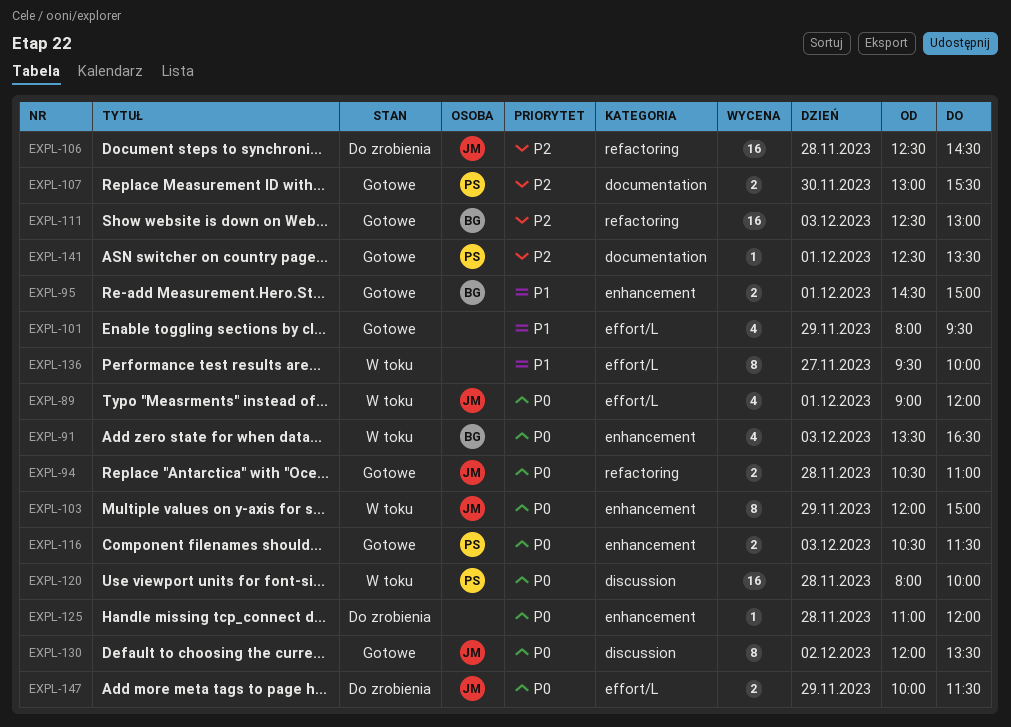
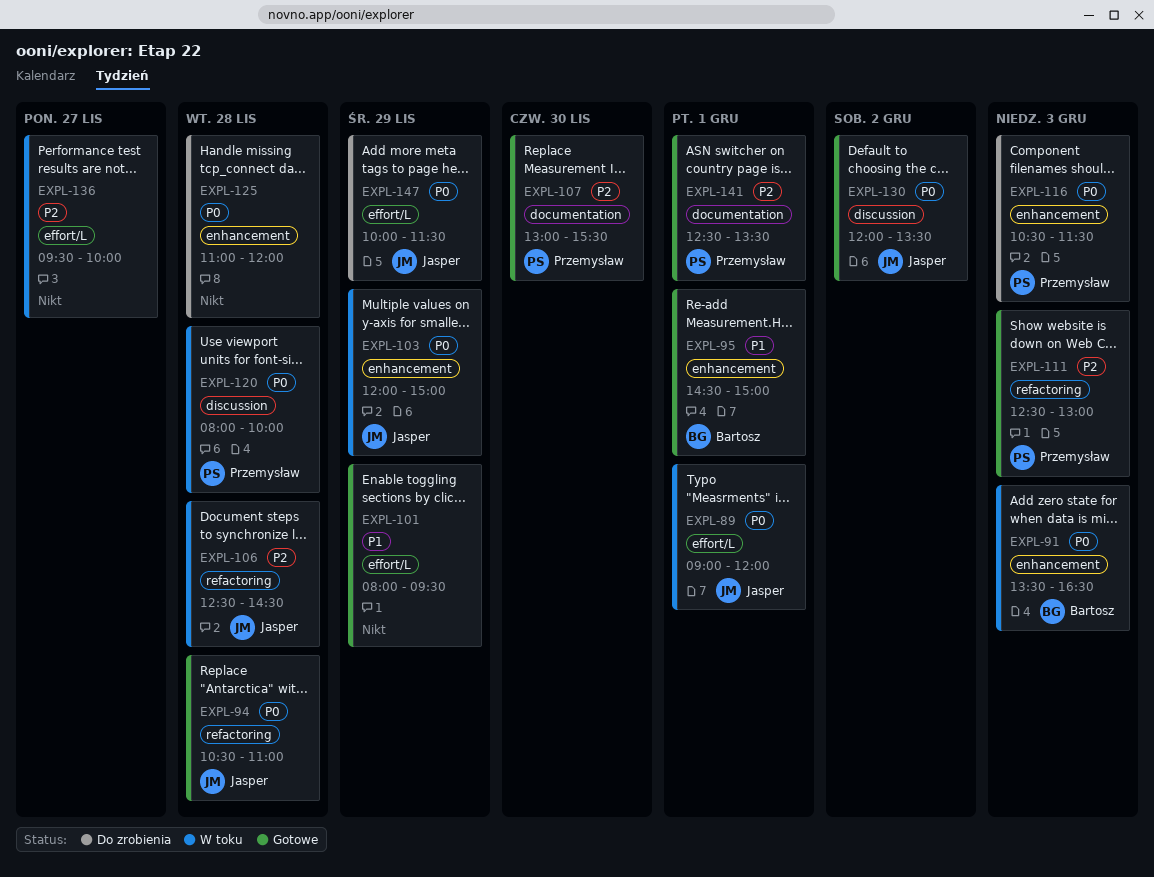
EXPL-106, status: Do zrobienia -> W toku
EXPL-111, owner: Bartosz -> Przemysław
EXPL-116, status: Gotowe -> Do zrobienia
EXPL-136, priority: P1 -> P2

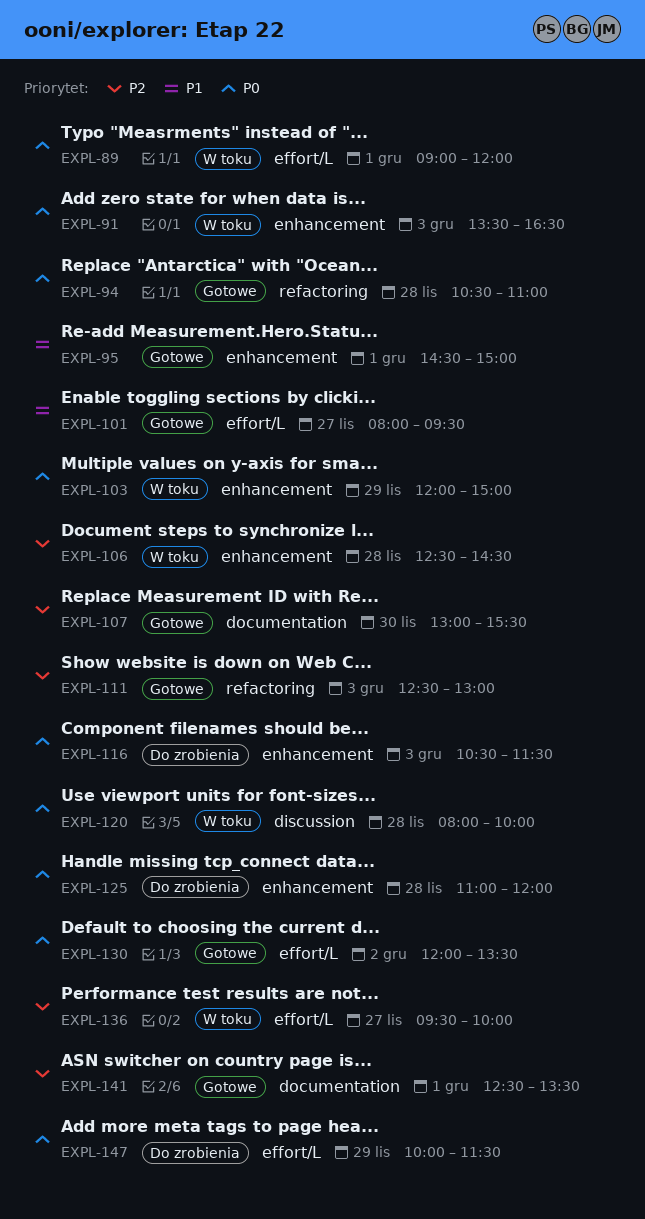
EXPL-101, day: Nov 29 -> Nov 27
EXPL-106, label: refactoring -> enhancement
EXPL-130, label: discussion -> effort/L

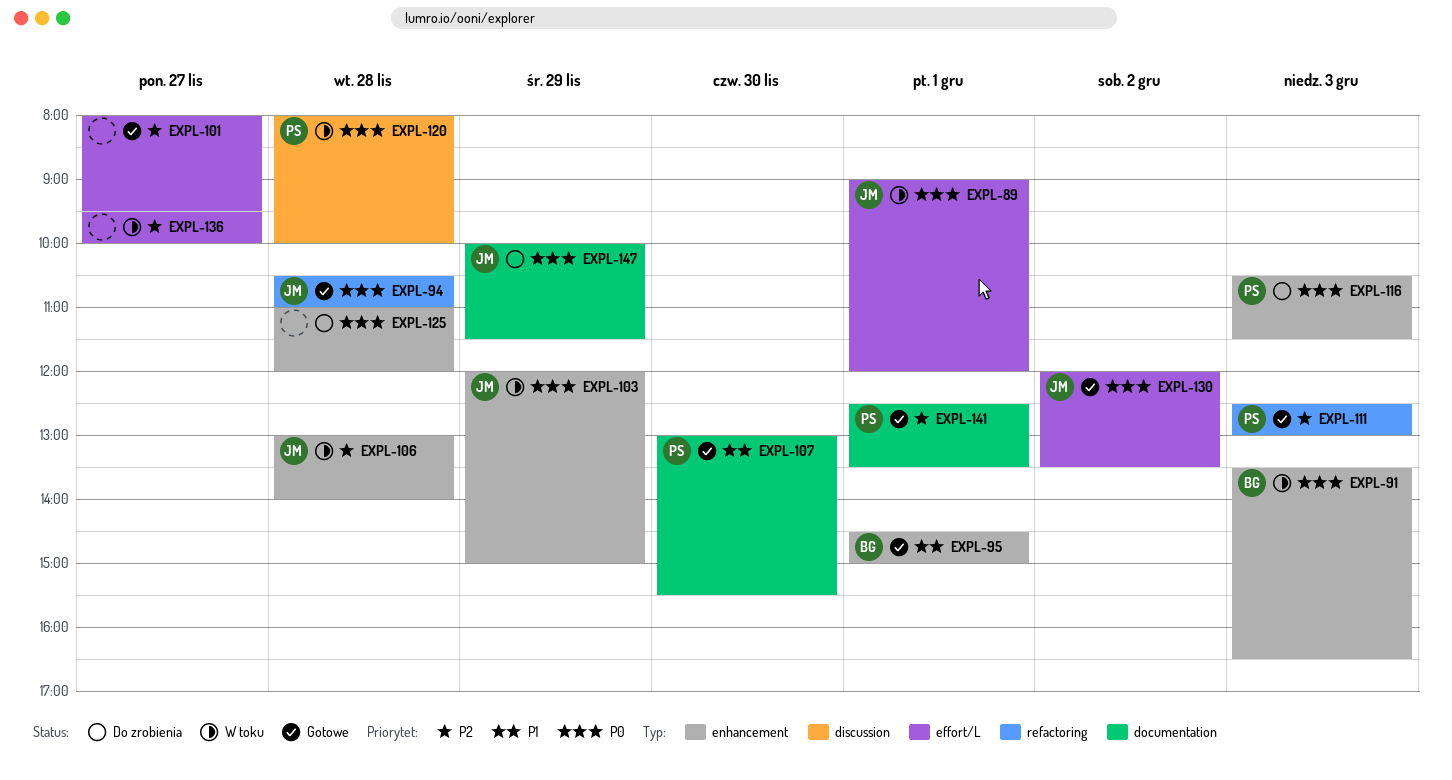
EXPL-101, priority: P1 -> P2
EXPL-106, begins: 12:30 -> 13:00
EXPL-106, ends: 14:30 -> 14:00
EXPL-107, priority: P2 -> P1
EXPL-147, label: effort/L -> documentation

